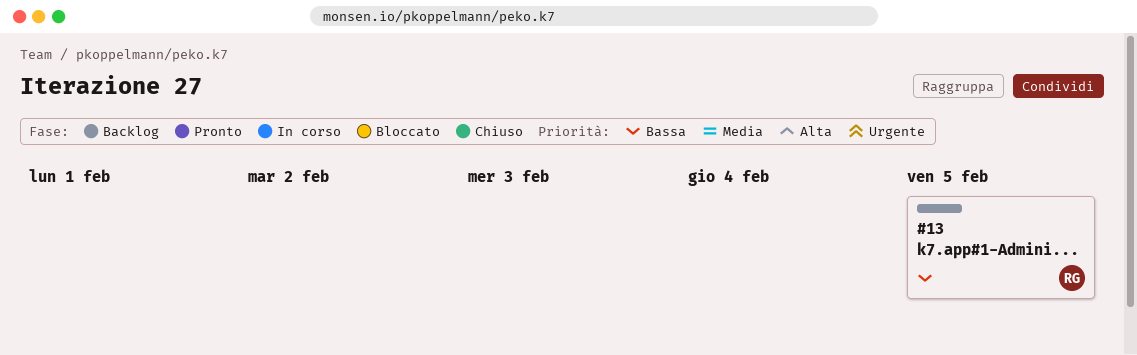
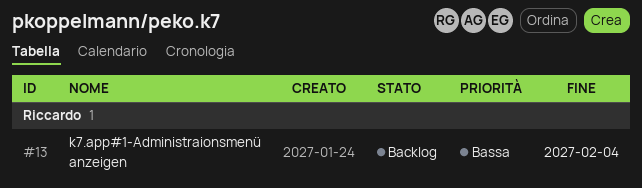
#13, due: Feb 5 -> Feb 4

